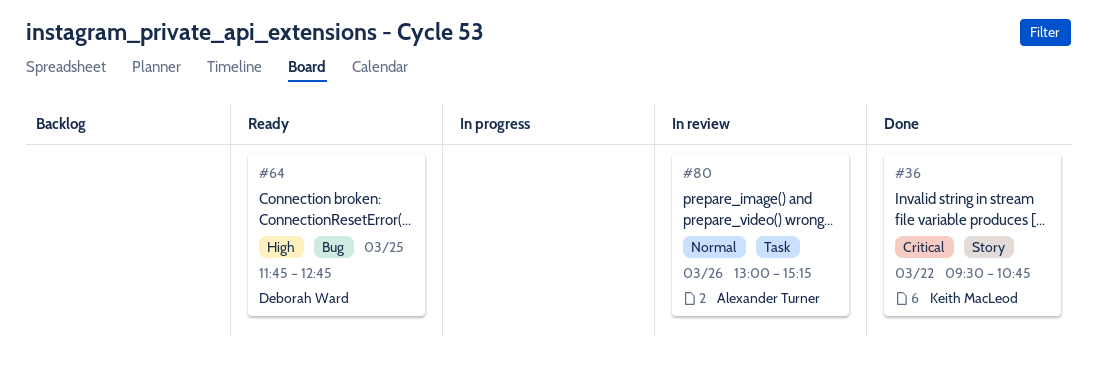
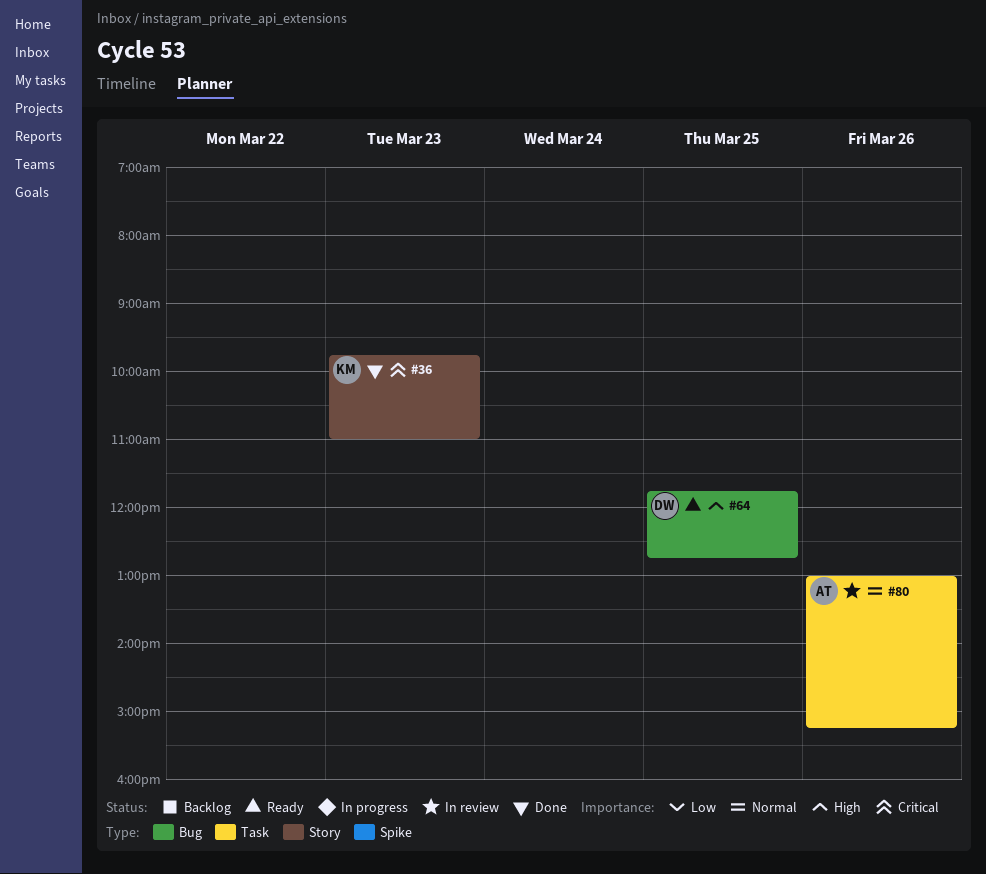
#36, day: Mar 22 -> Mar 23
#36, begins: 09:30 -> 09:45
#36, ends: 10:45 -> 11:00

